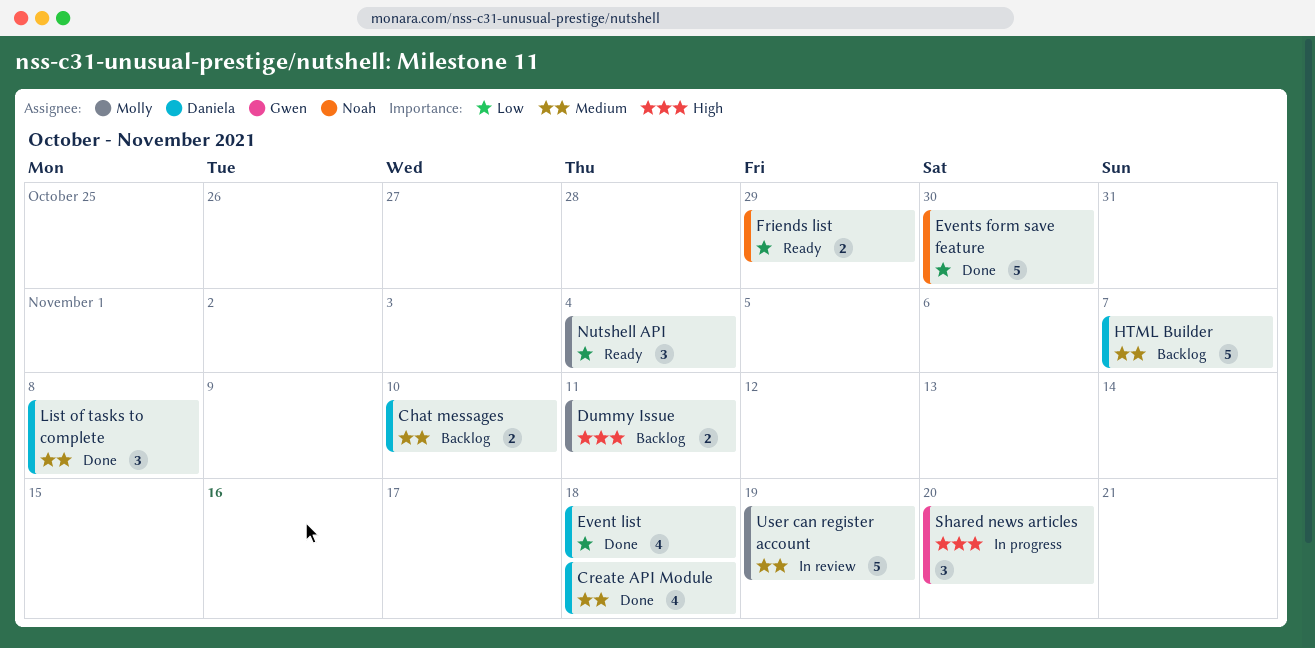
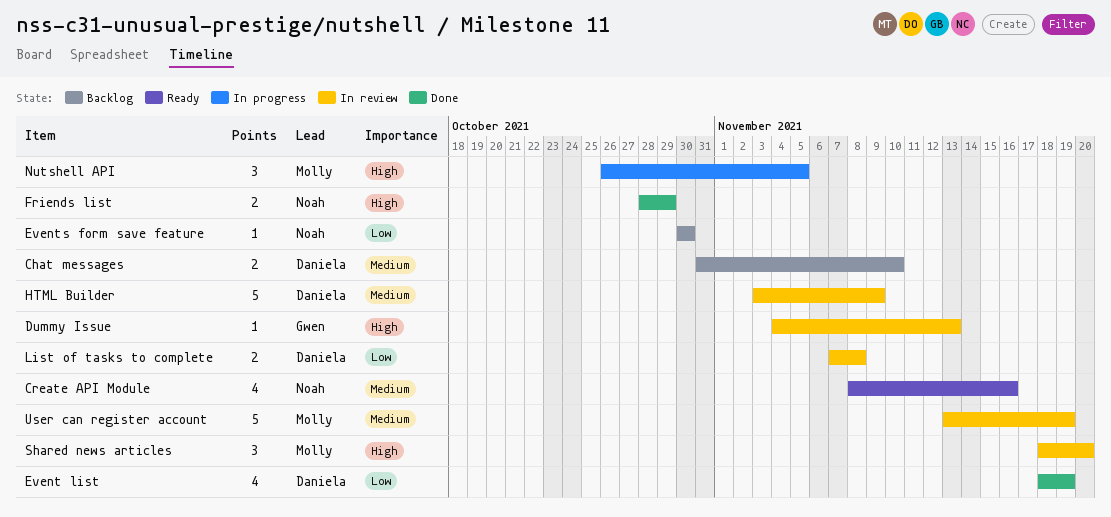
Create API Module, status: Done -> Ready
Create API Module, owner: Daniela -> Noah
Create API Module, due: Nov 18 -> Nov 16
Dummy Issue, status: Backlog -> In review
Dummy Issue, owner: Molly -> Gwen
Dummy Issue, estimate: 2 -> 1
Dummy Issue, due: Nov 11 -> Nov 13
Event list, due: Nov 18 -> Nov 19
Events form save feature, status: Done -> Backlog
Events form save feature, estimate: 5 -> 1
Friends list, status: Ready -> Done
Friends list, priority: Low -> High
HTML Builder, status: Backlog -> In review
HTML Builder, due: Nov 7 -> Nov 9
List of tasks to complete, status: Done -> In review
List of tasks to complete, priority: Medium -> Low
List of tasks to complete, estimate: 3 -> 2
Nutshell API, status: Ready -> In progress
Nutshell API, priority: Low -> High
Nutshell API, due: Nov 4 -> Nov 5
Shared news articles, status: In progress -> In review
Shared news articles, owner: Gwen -> Molly

